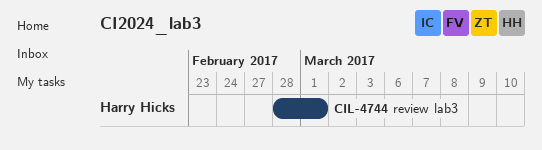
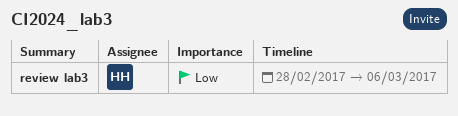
review lab3, due: Mar 1 -> Mar 6

